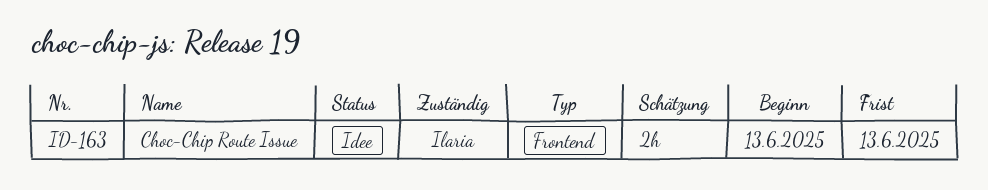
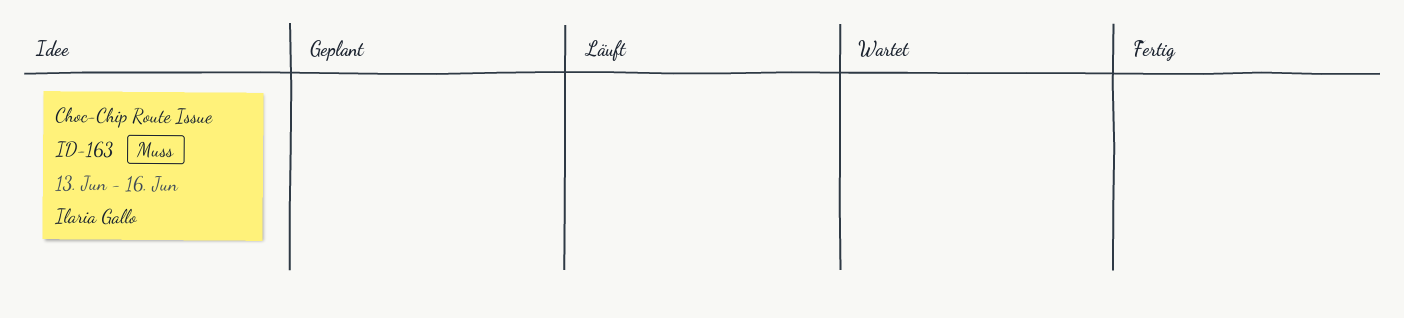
ID-163, due: Jun 13 -> Jun 16

